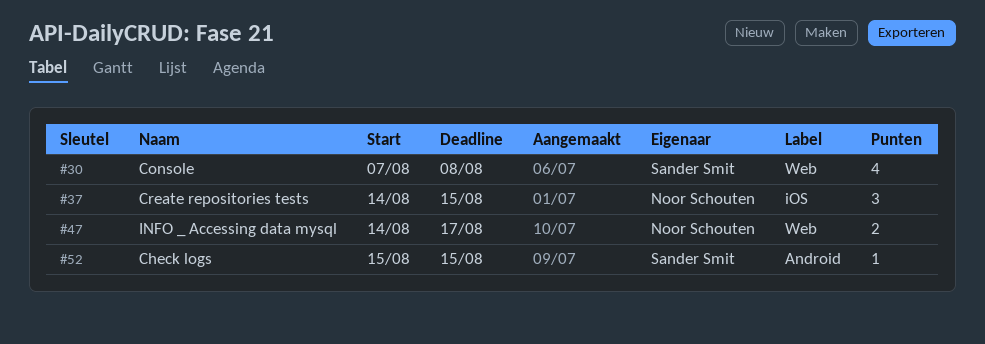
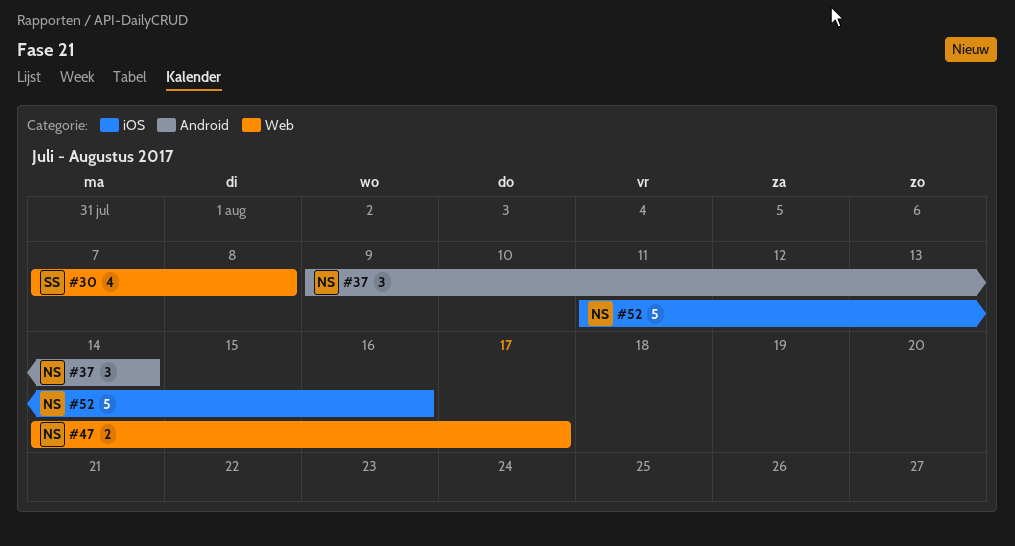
#37, label: iOS -> Android
#37, start: Aug 14 -> Aug 9
#37, due: Aug 15 -> Aug 14
#52, owner: Sander Smit -> Noor Schouten
#52, label: Android -> iOS
#52, estimate: 1 -> 5
#52, start: Aug 15 -> Aug 11
#52, due: Aug 15 -> Aug 16

